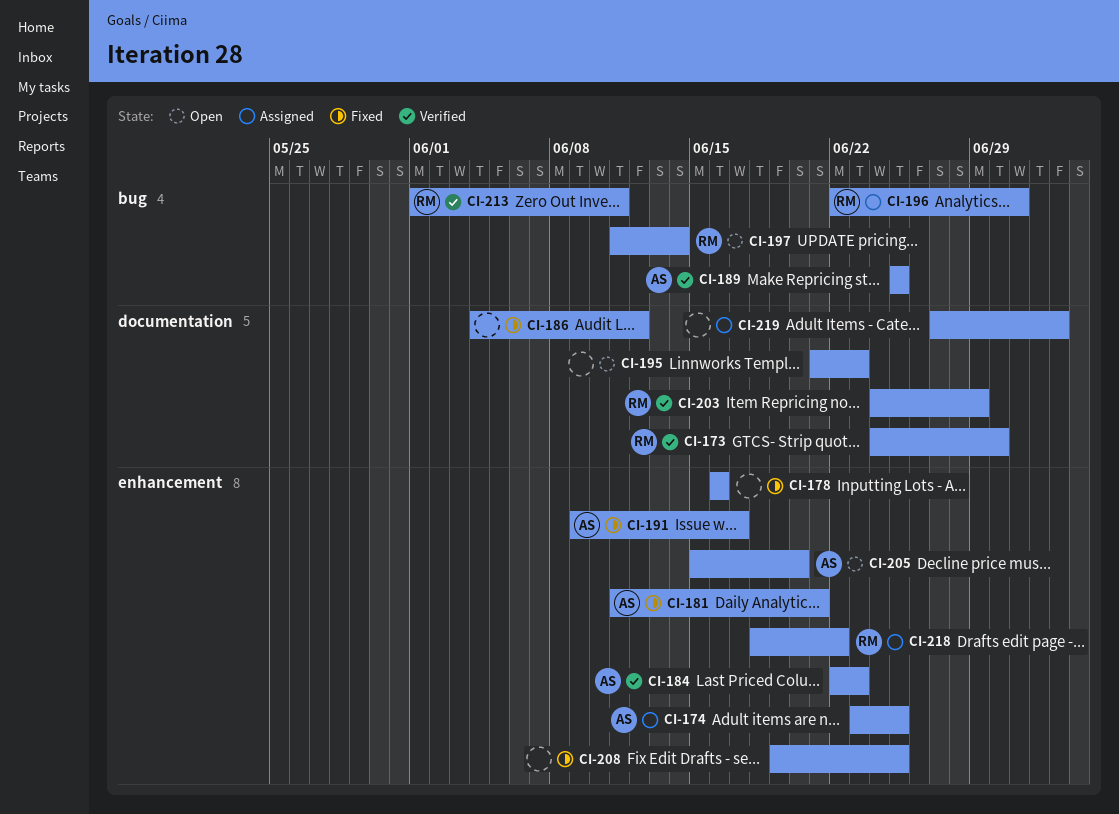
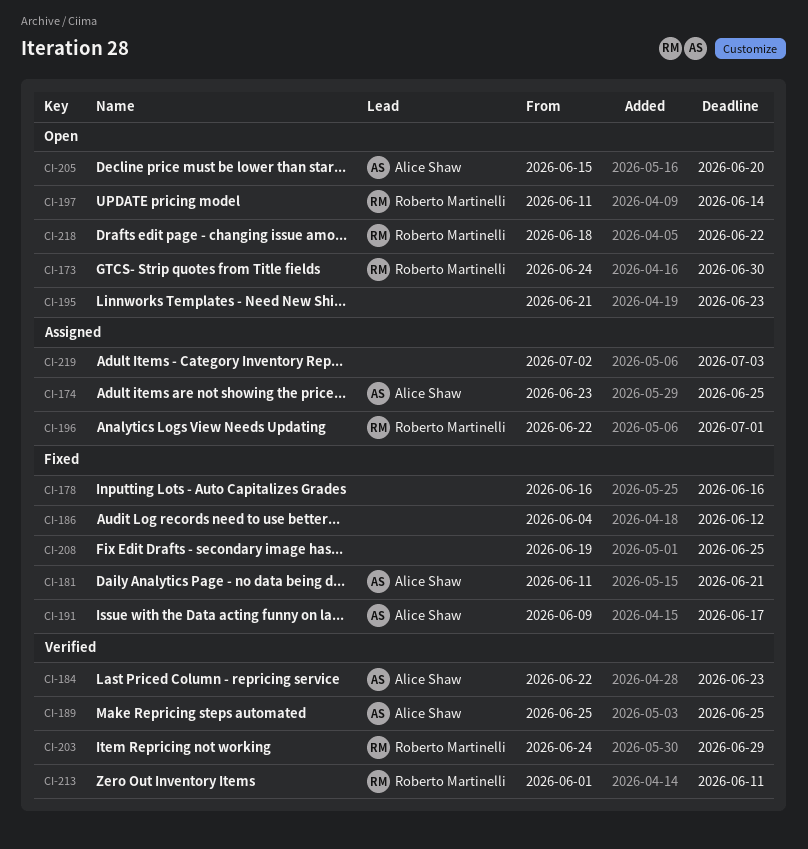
CI-173, status: Verified -> Open
CI-218, status: Assigned -> Open
CI-219, start: Jun 27 -> Jul 2

